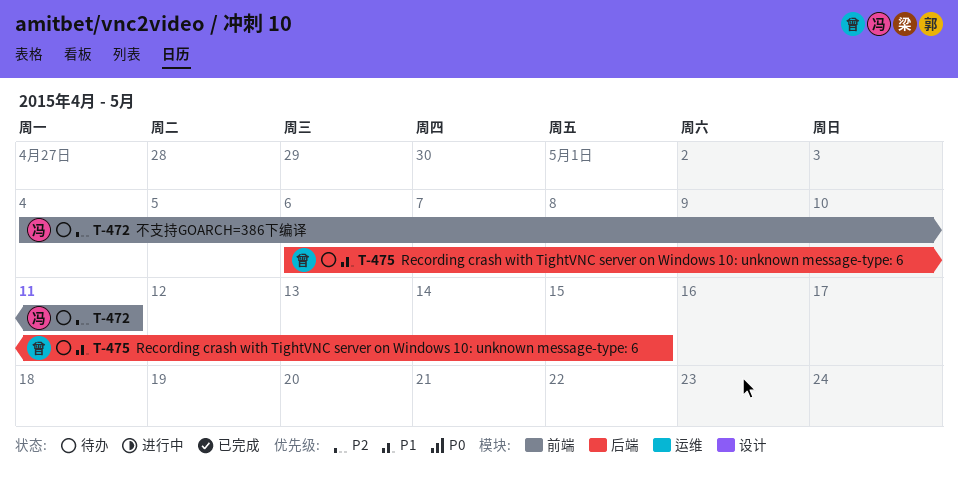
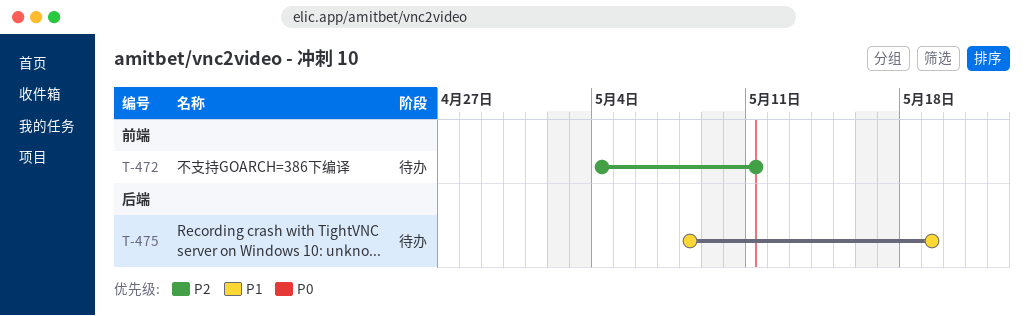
T-475, start: May 6 -> May 8
T-475, due: May 15 -> May 19

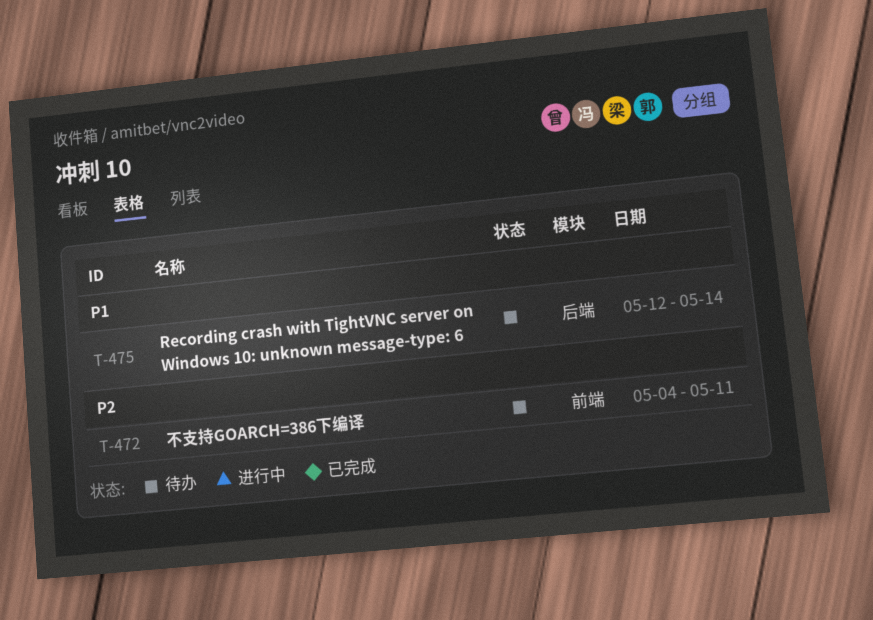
T-475, start: May 8 -> May 12
T-475, due: May 19 -> May 14

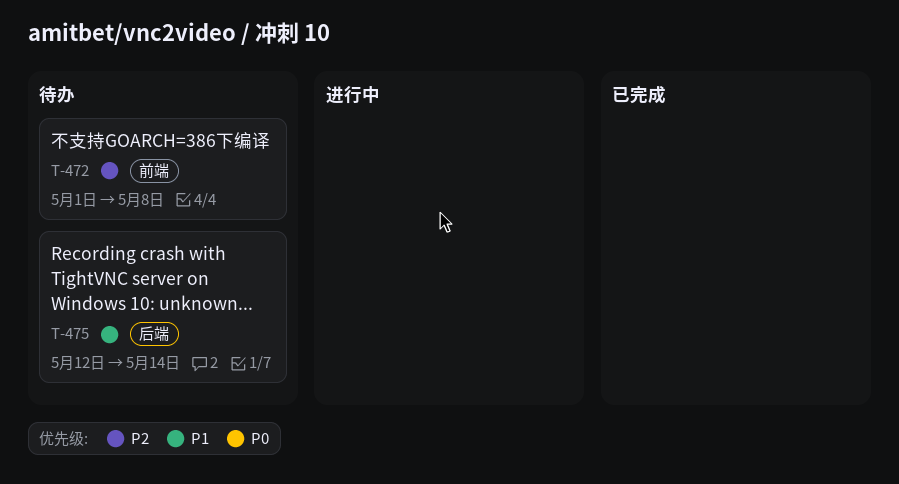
T-472, start: May 4 -> May 1
T-472, due: May 11 -> May 8

